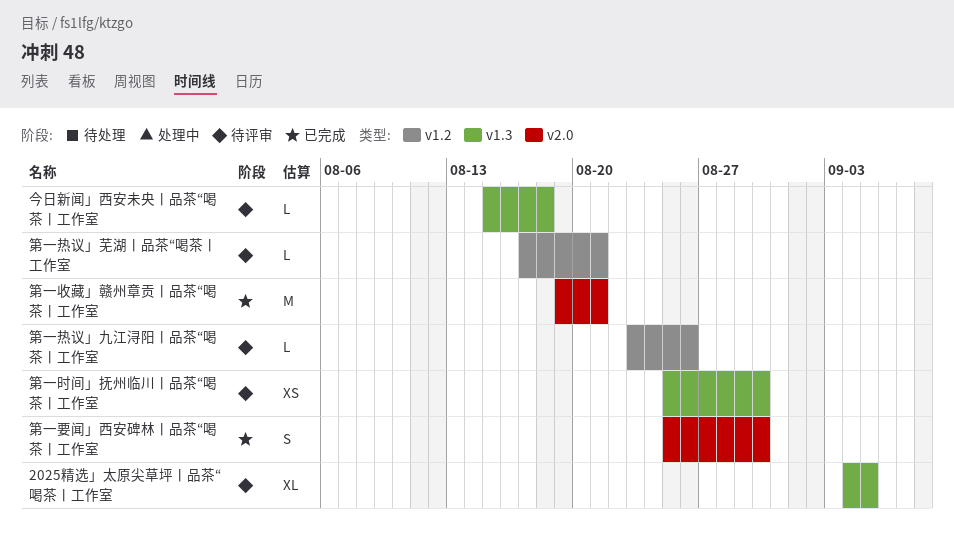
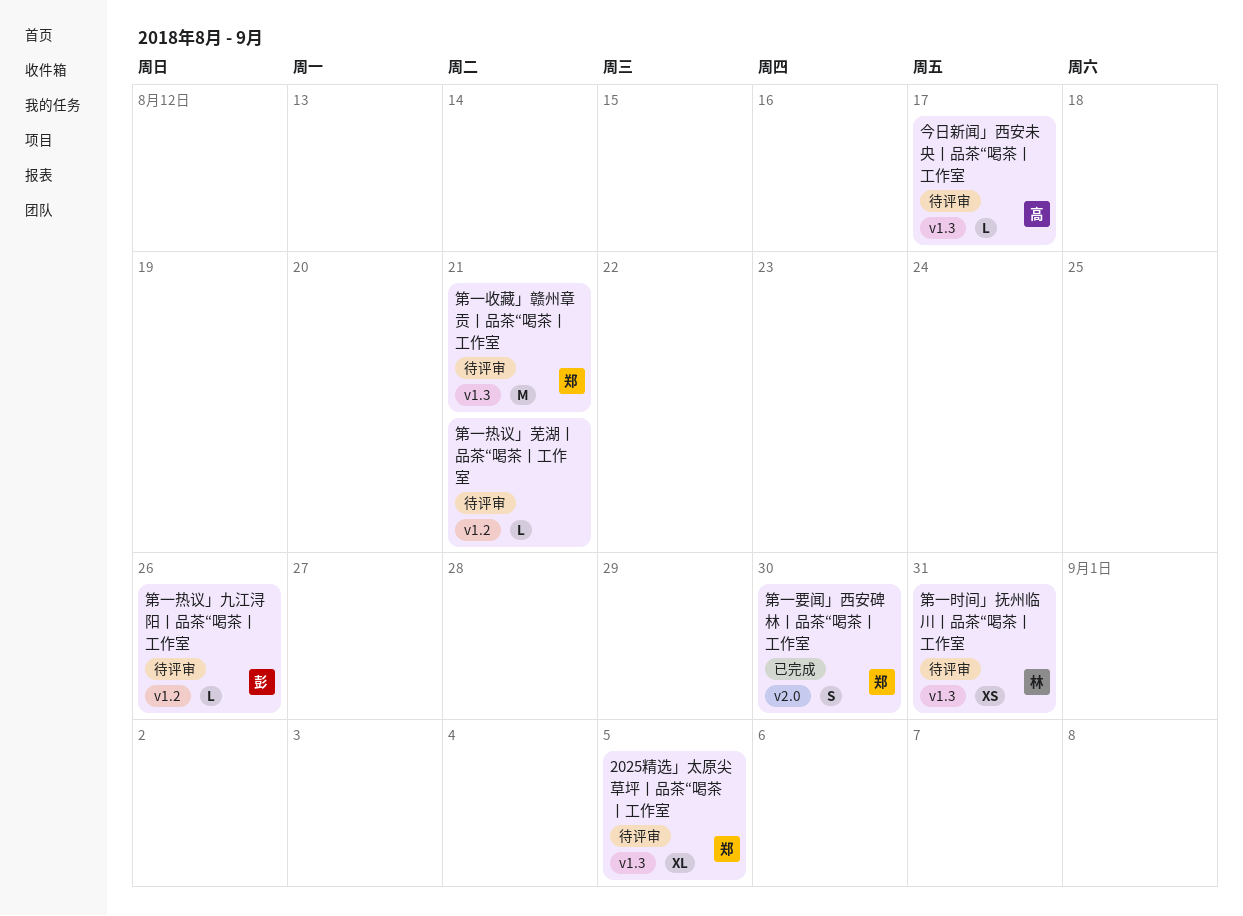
今日新闻」西安未央丨品茶“喝茶丨工作室, due: Aug 18 -> Aug 17
第一收藏」赣州章贡丨品茶“喝茶丨工作室, status: 已完成 -> 待评审
第一收藏」赣州章贡丨品茶“喝茶丨工作室, label: v2.0 -> v1.3
第一时间」抚州临川丨品茶“喝茶丨工作室, due: Aug 30 -> Aug 31

